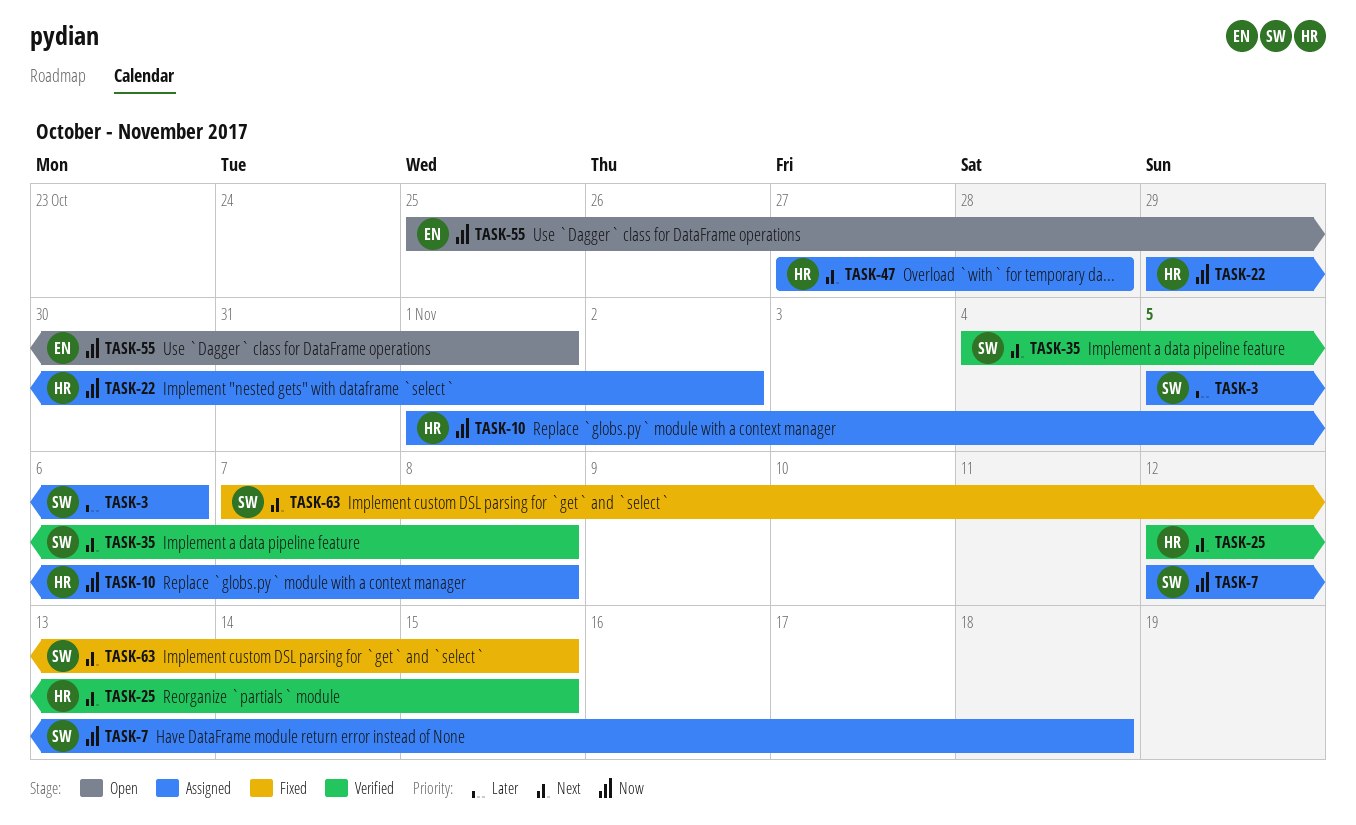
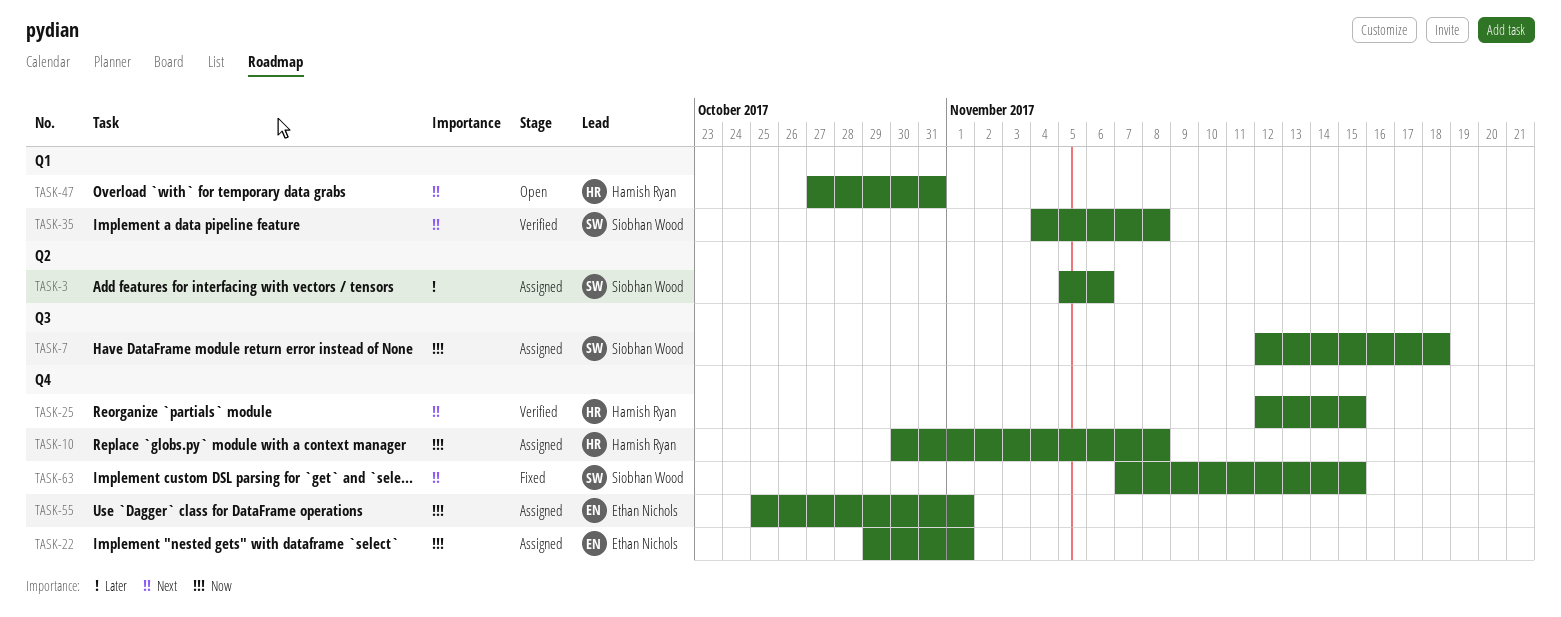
TASK-10, start: Nov 1 -> Oct 30
TASK-22, owner: Hamish Ryan -> Ethan Nichols
TASK-22, due: Nov 2 -> Nov 1
TASK-47, status: Assigned -> Open
TASK-47, due: Oct 28 -> Oct 31
TASK-55, status: Open -> Assigned

